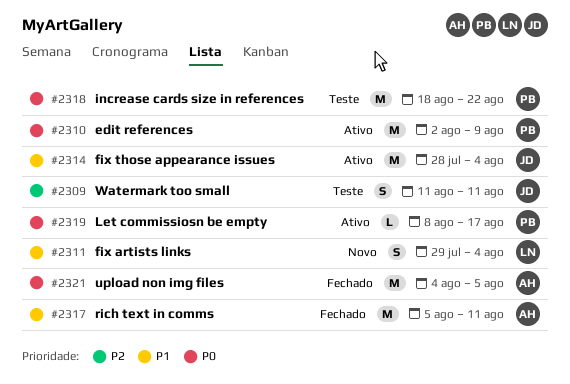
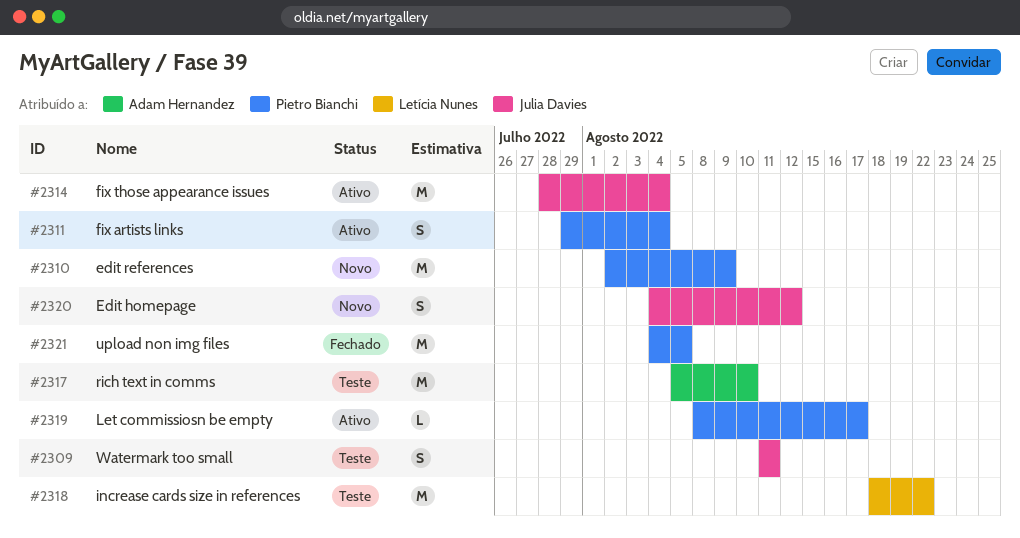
#2310, status: Ativo -> Novo
#2311, status: Novo -> Ativo
#2311, owner: Letícia Nunes -> Pietro Bianchi
#2317, status: Fechado -> Teste
#2317, due: Aug 11 -> Aug 10
#2318, owner: Pietro Bianchi -> Letícia Nunes
#2320: none -> present
#2321, owner: Adam Hernandez -> Pietro Bianchi

